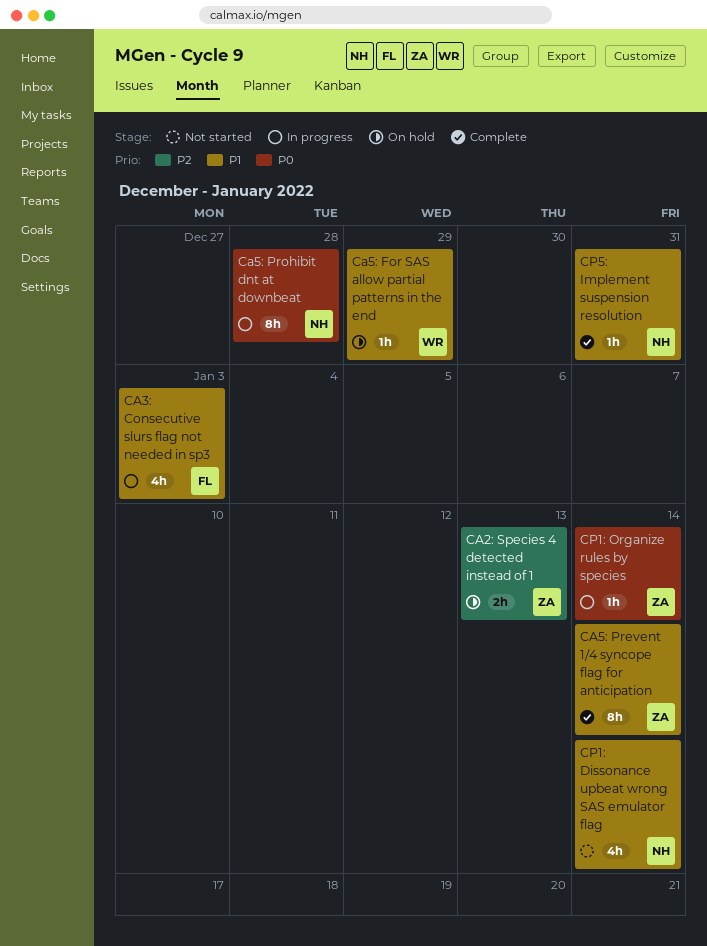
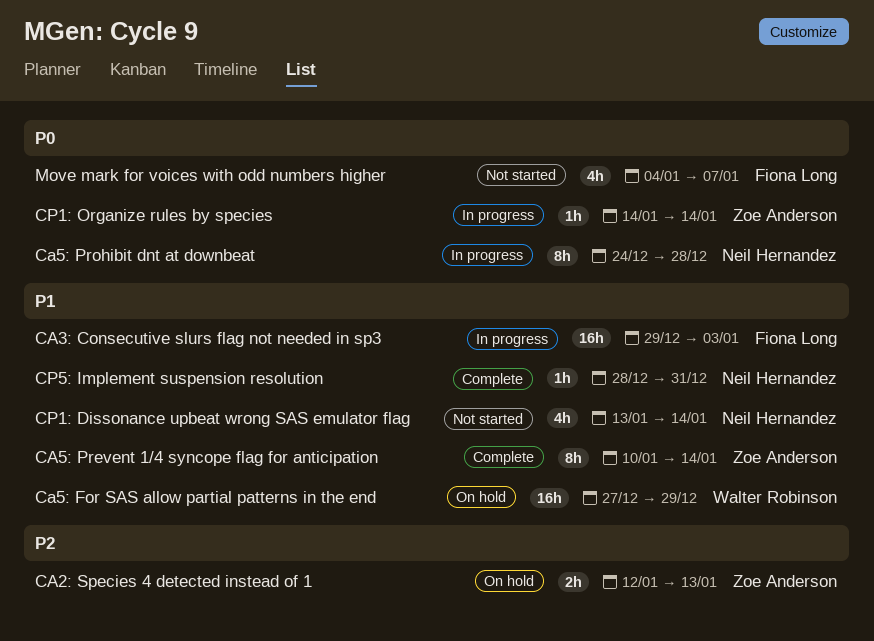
CA3: Consecutive slurs flag not needed in sp3, estimate: 4h -> 16h
Ca5: For SAS allow partial patterns in the end, estimate: 1h -> 16h
Move mark for voices with odd numbers higher: none -> present

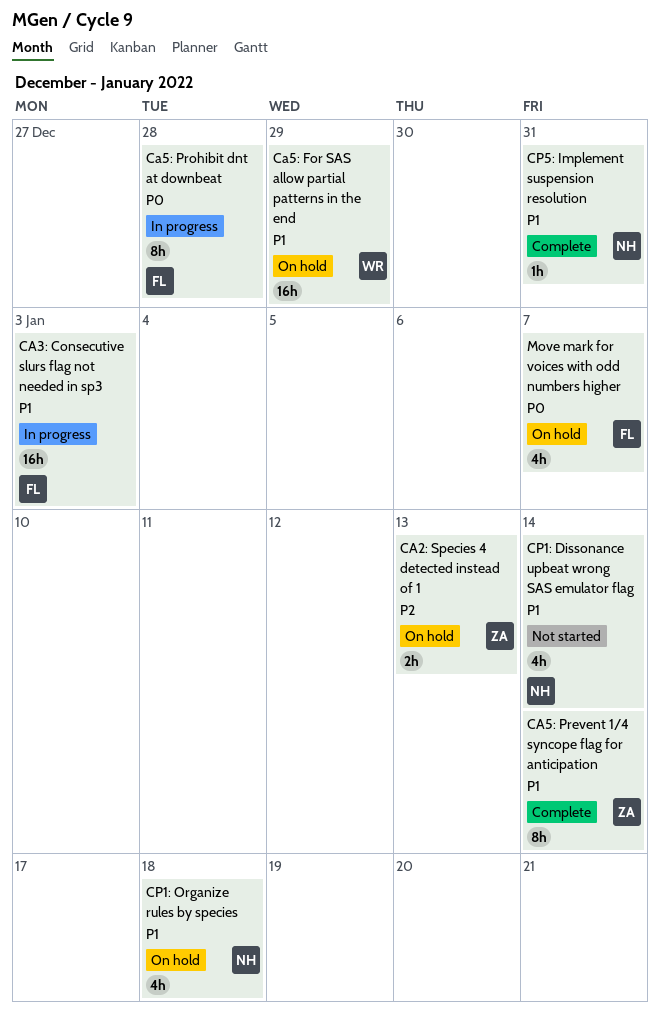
Ca5: Prohibit dnt at downbeat, owner: Neil Hernandez -> Fiona Long
CP1: Organize rules by species, status: In progress -> On hold
CP1: Organize rules by species, owner: Zoe Anderson -> Neil Hernandez
CP1: Organize rules by species, priority: P0 -> P1
CP1: Organize rules by species, estimate: 1h -> 4h
CP1: Organize rules by species, due: Jan 14 -> Jan 18
Move mark for voices with odd numbers higher, status: Not started -> On hold

